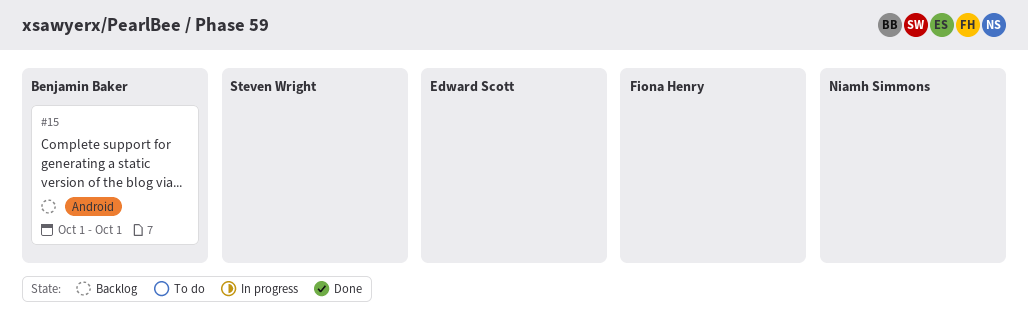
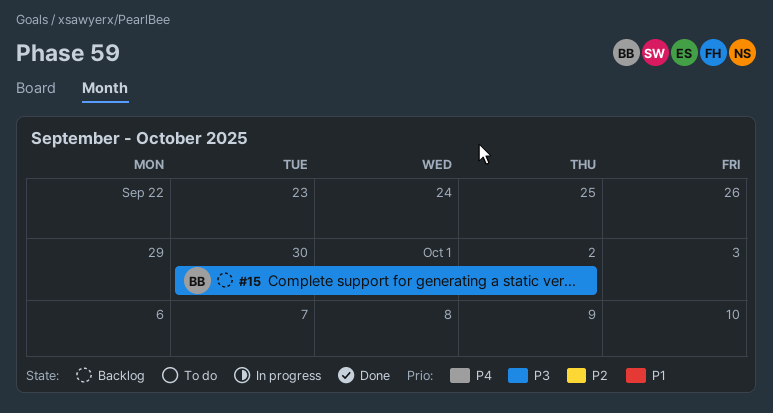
#15, start: Oct 1 -> Sep 30
#15, due: Oct 1 -> Oct 2

